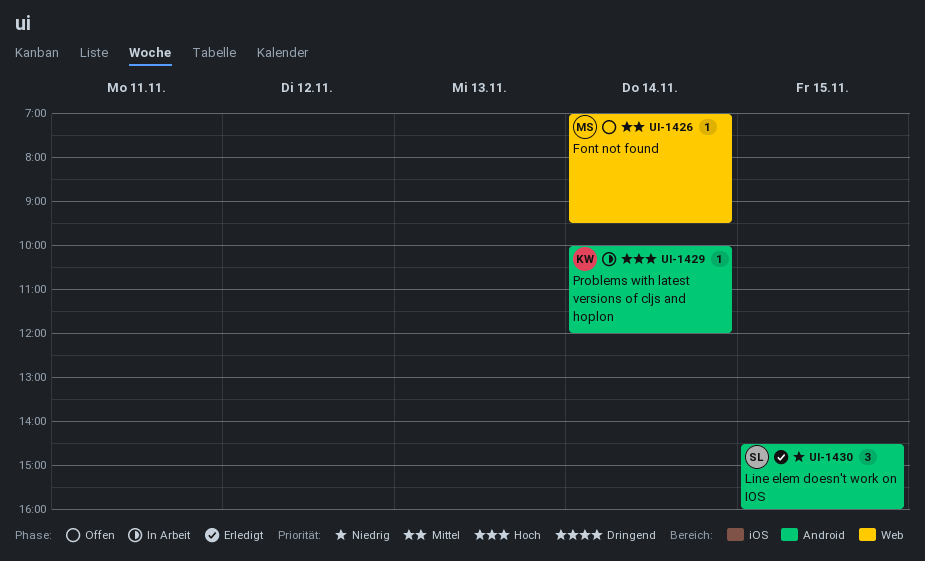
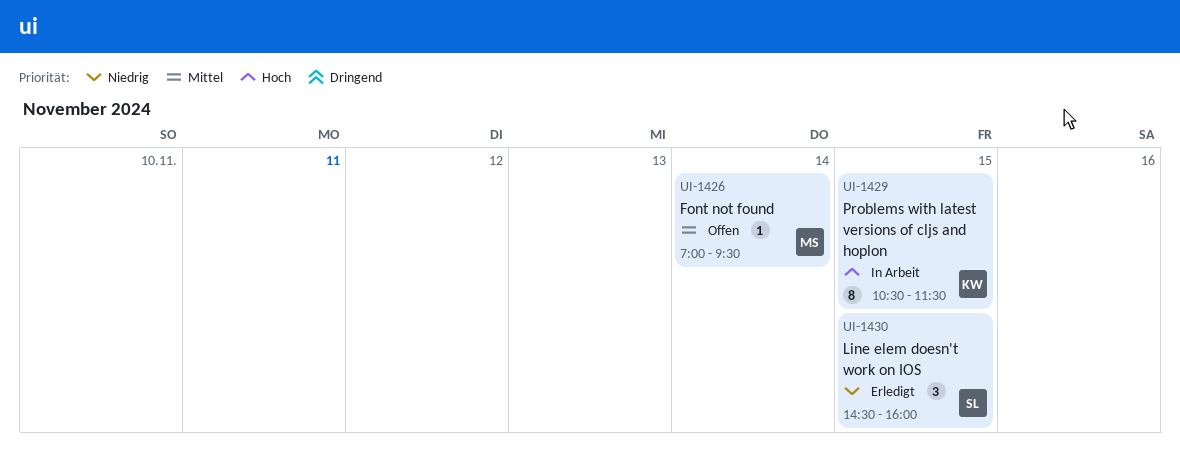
UI-1429, estimate: 1 -> 8
UI-1429, day: Nov 14 -> Nov 15
UI-1429, begins: 10:00 -> 10:30
UI-1429, ends: 12:00 -> 11:30

